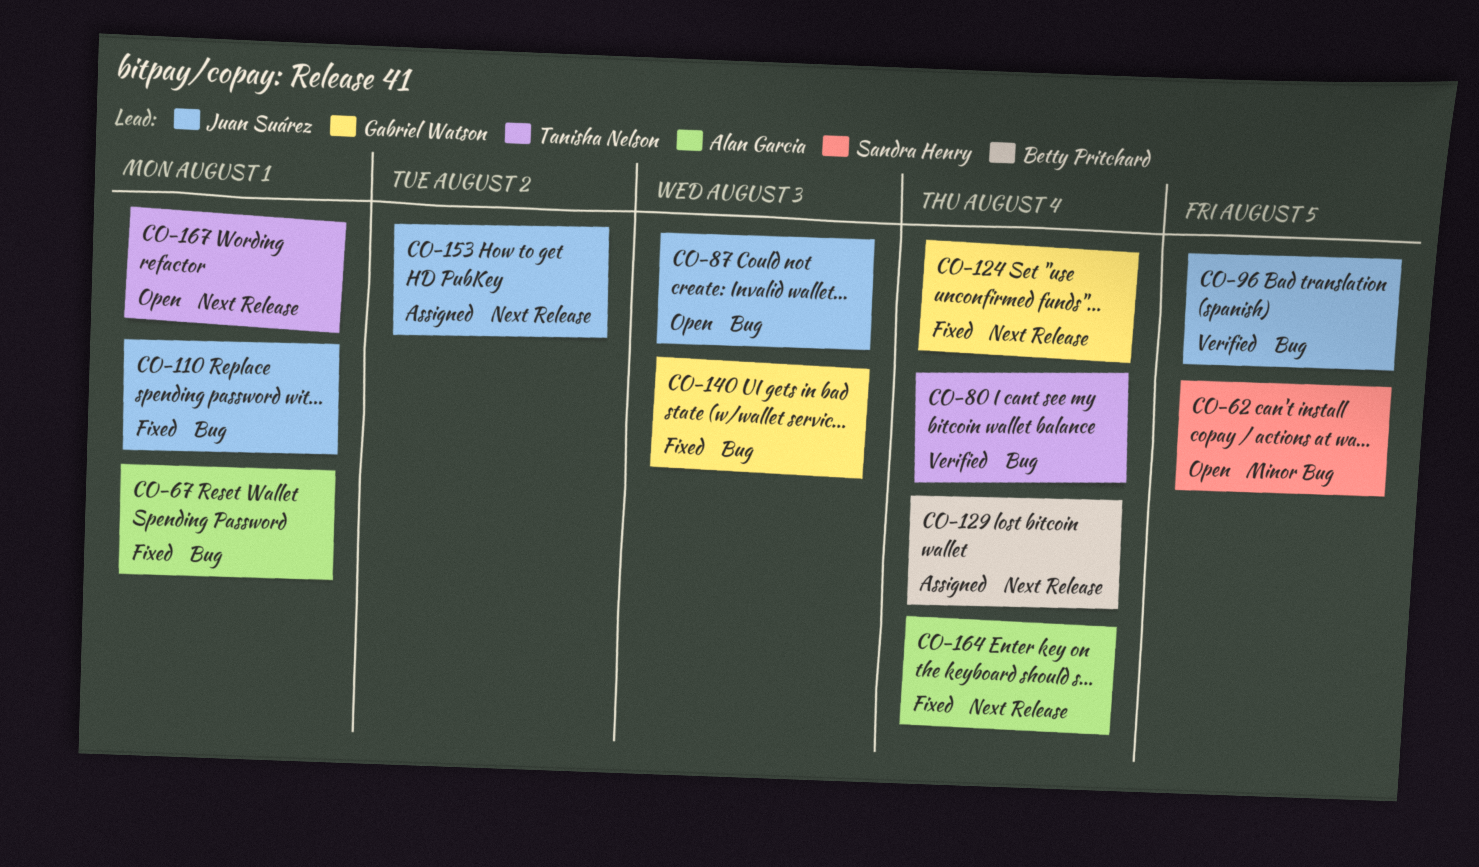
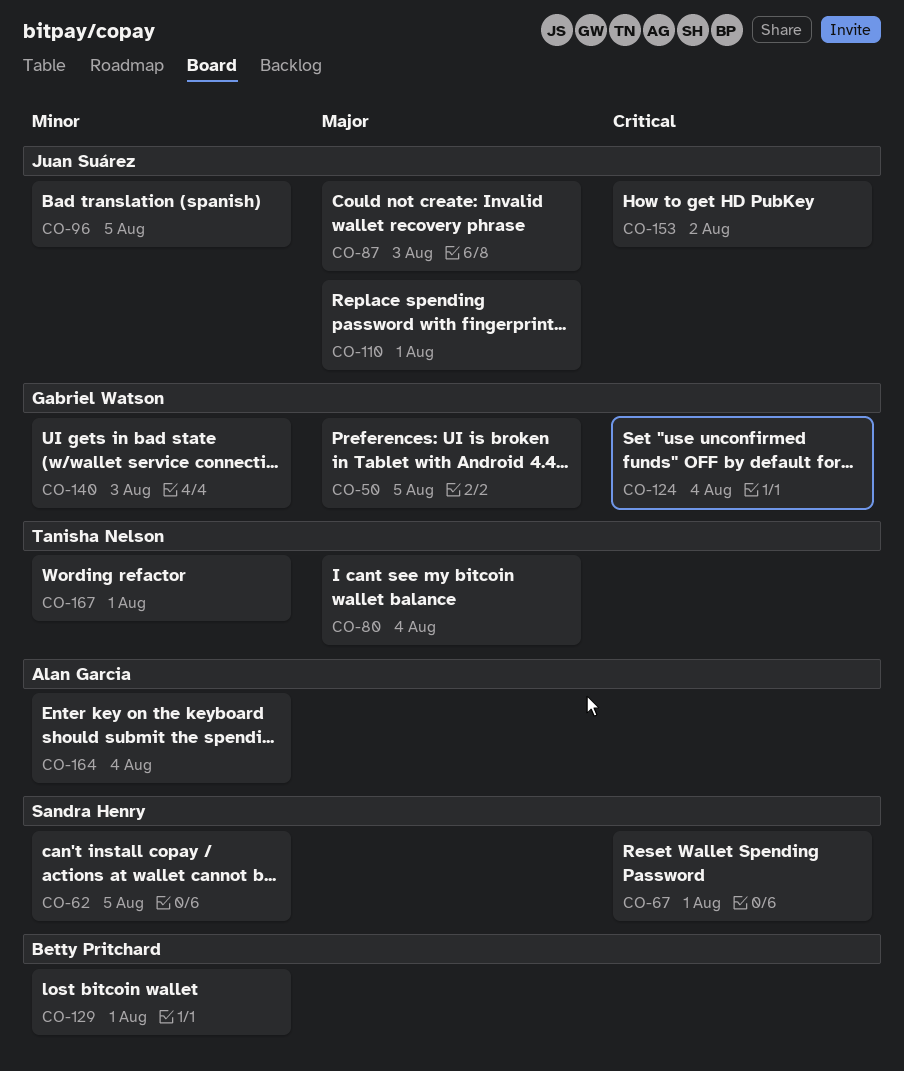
CO-50: none -> present
CO-67, owner: Alan Garcia -> Sandra Henry
CO-129, due: Aug 4 -> Aug 1

